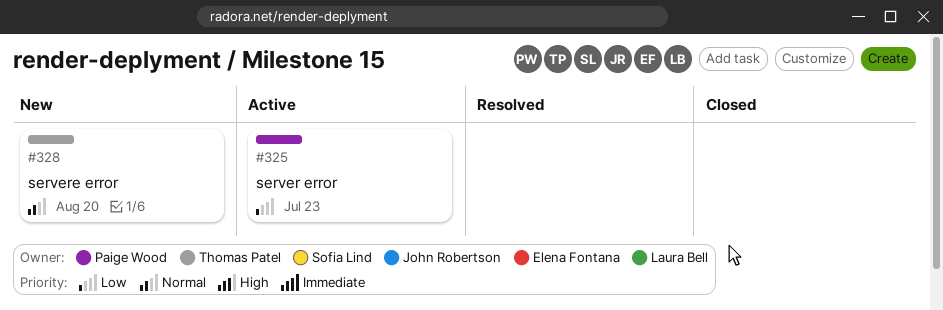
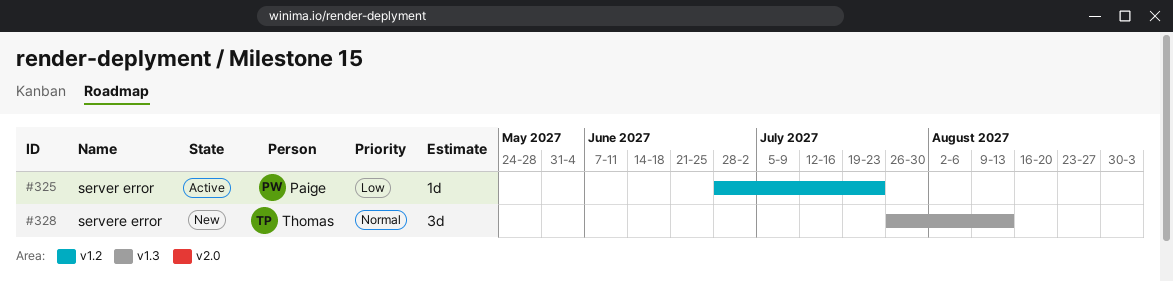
#328, due: Aug 20 -> Aug 13

